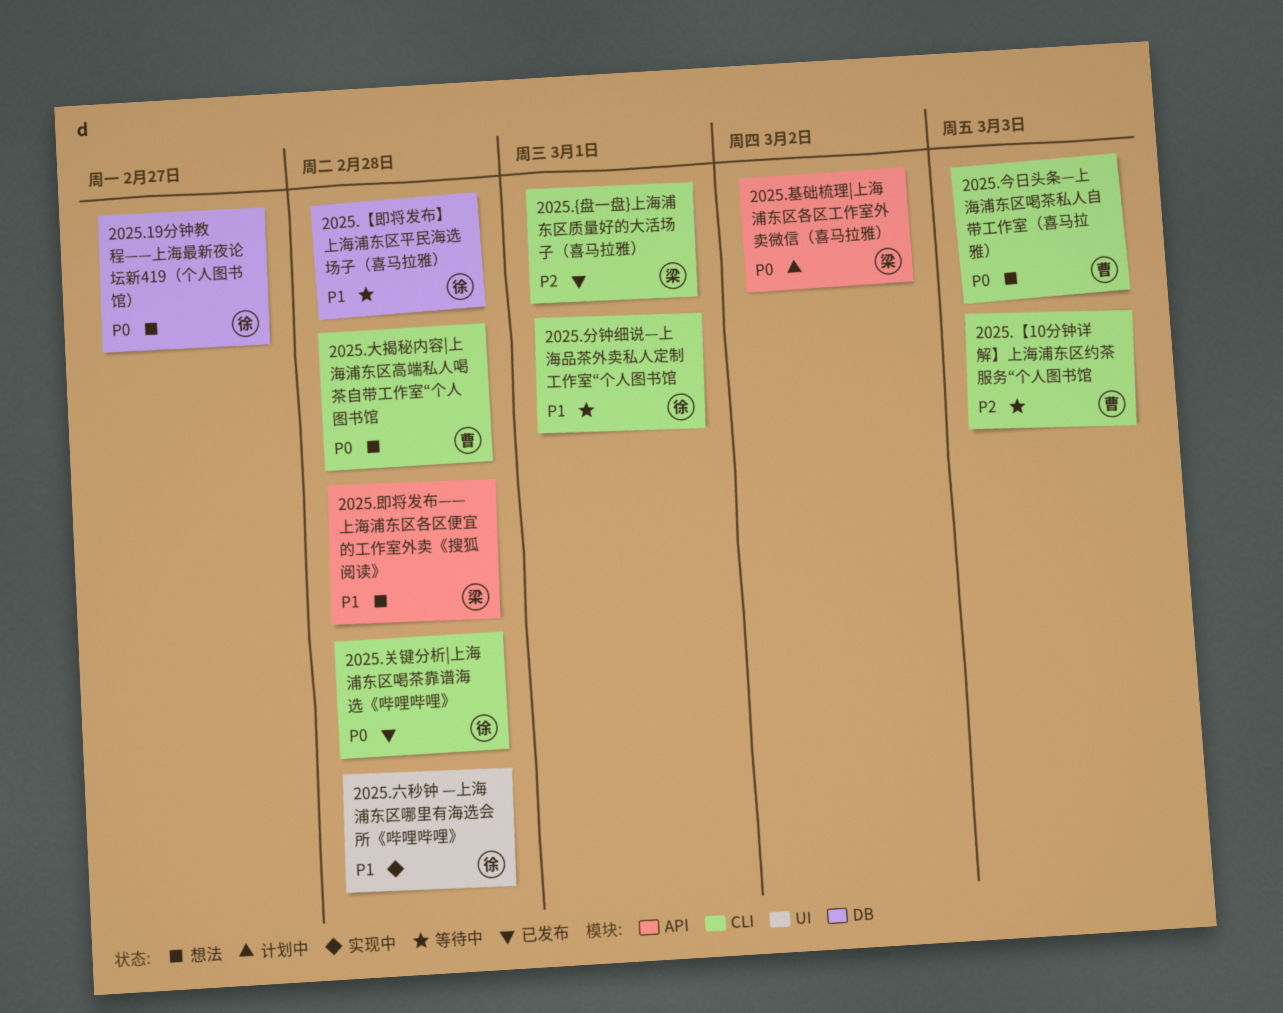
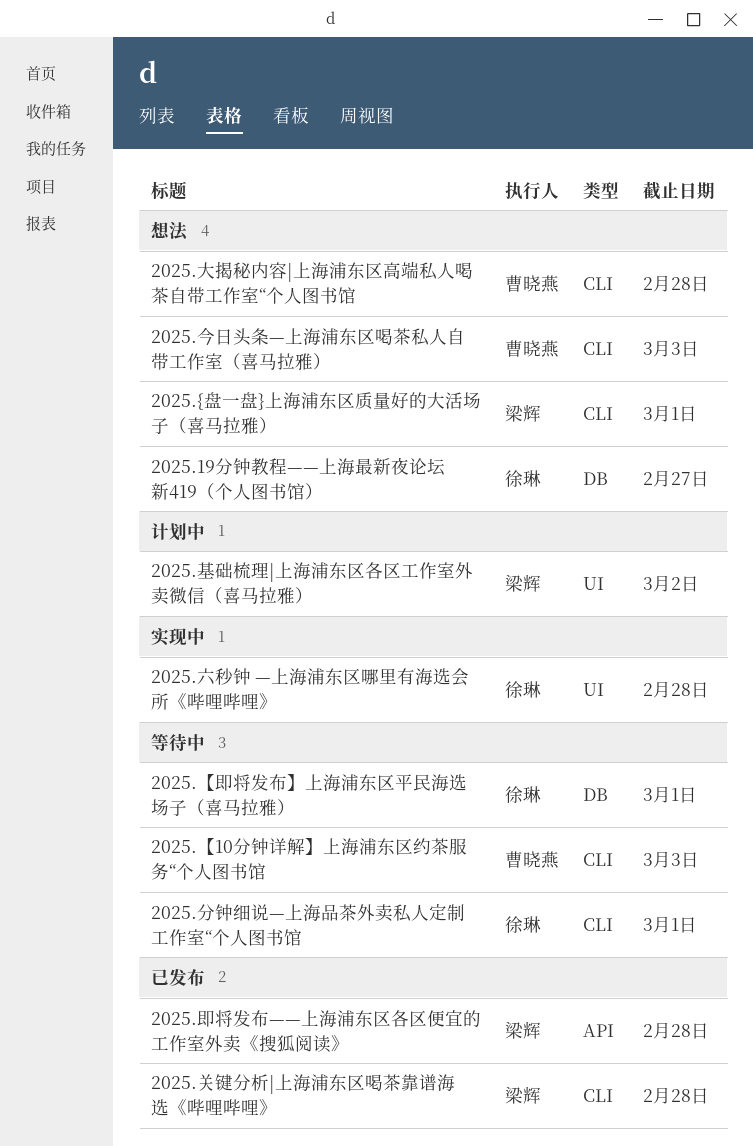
2025.{盘一盘}上海浦东区质量好的大活场子（喜马拉雅）, status: 已发布 -> 想法
2025.【即将发布】上海浦东区平民海选场子（喜马拉雅）, due: Feb 28 -> Mar 1
2025.关键分析|上海浦东区喝茶靠谱海选《哔哩哔哩》, owner: 徐琳 -> 梁辉
2025.即将发布——上海浦东区各区便宜的工作室外卖《搜狐阅读》, status: 想法 -> 已发布
2025.基础梳理|上海浦东区各区工作室外卖微信（喜马拉雅）, label: API -> UI

